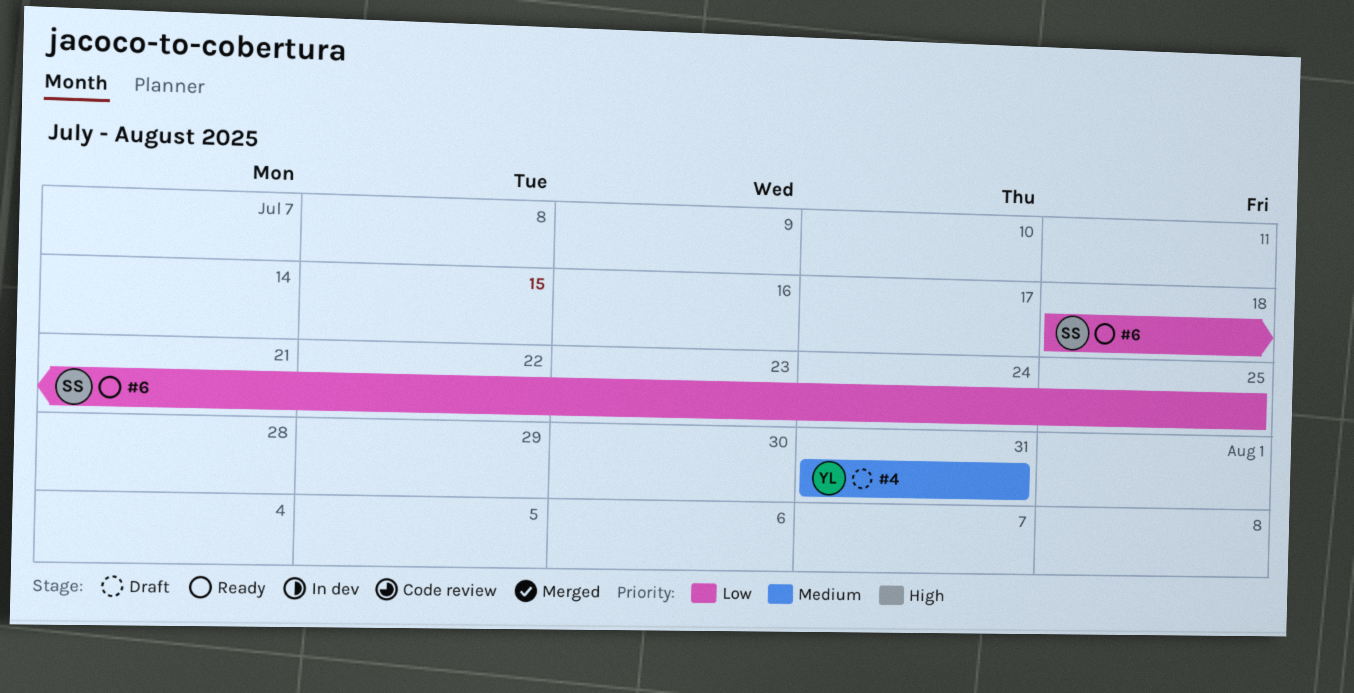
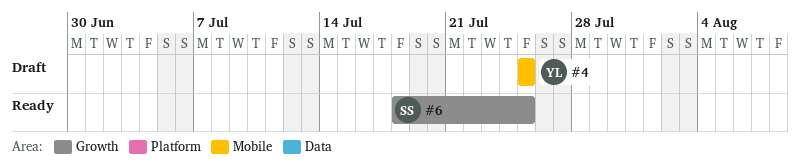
#4, start: Jul 31 -> Jul 25
#4, due: Jul 31 -> Jul 25

